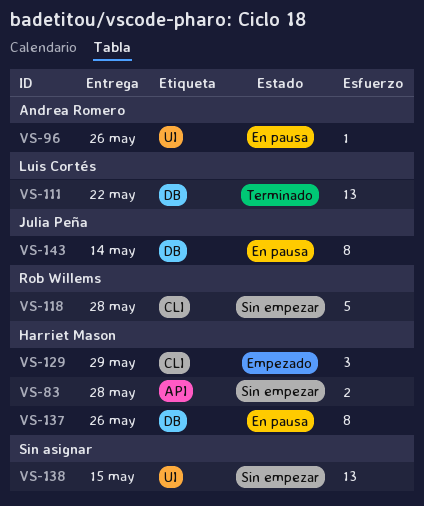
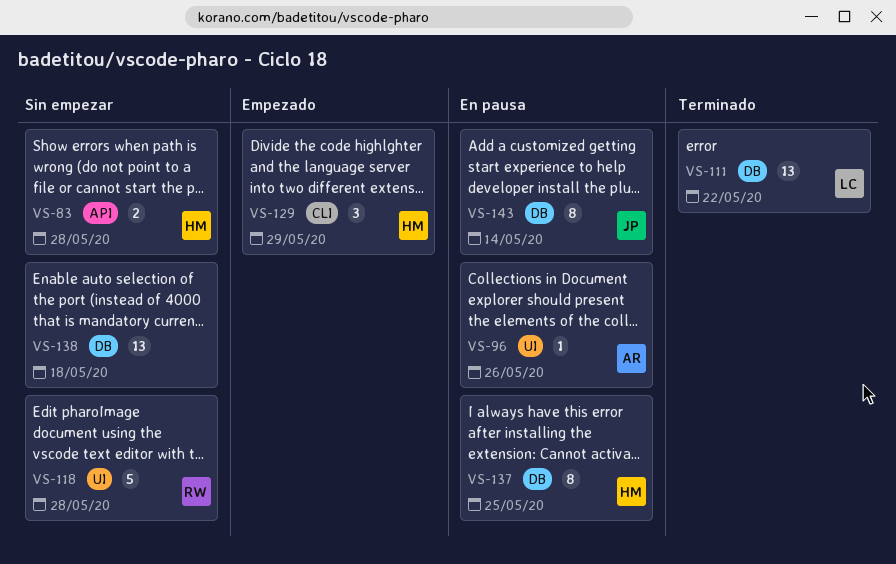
VS-118, label: CLI -> UI
VS-137, due: May 26 -> May 25
VS-138, label: UI -> DB
VS-138, due: May 15 -> May 18

